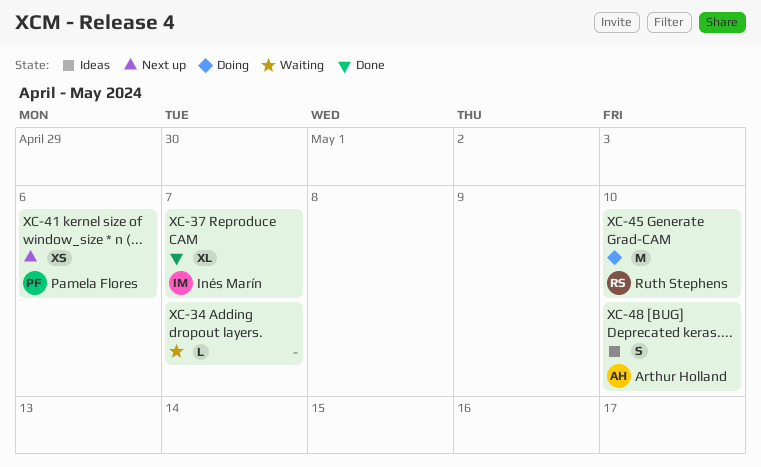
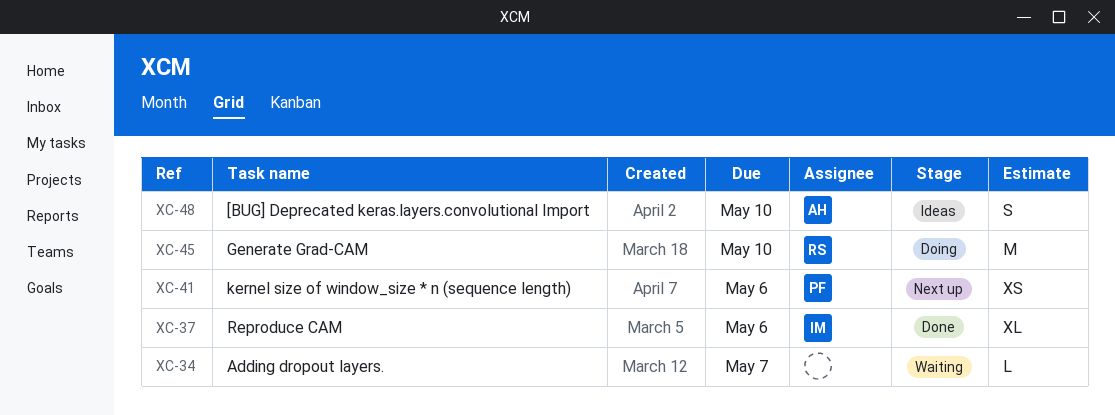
XC-37, due: May 7 -> May 6

